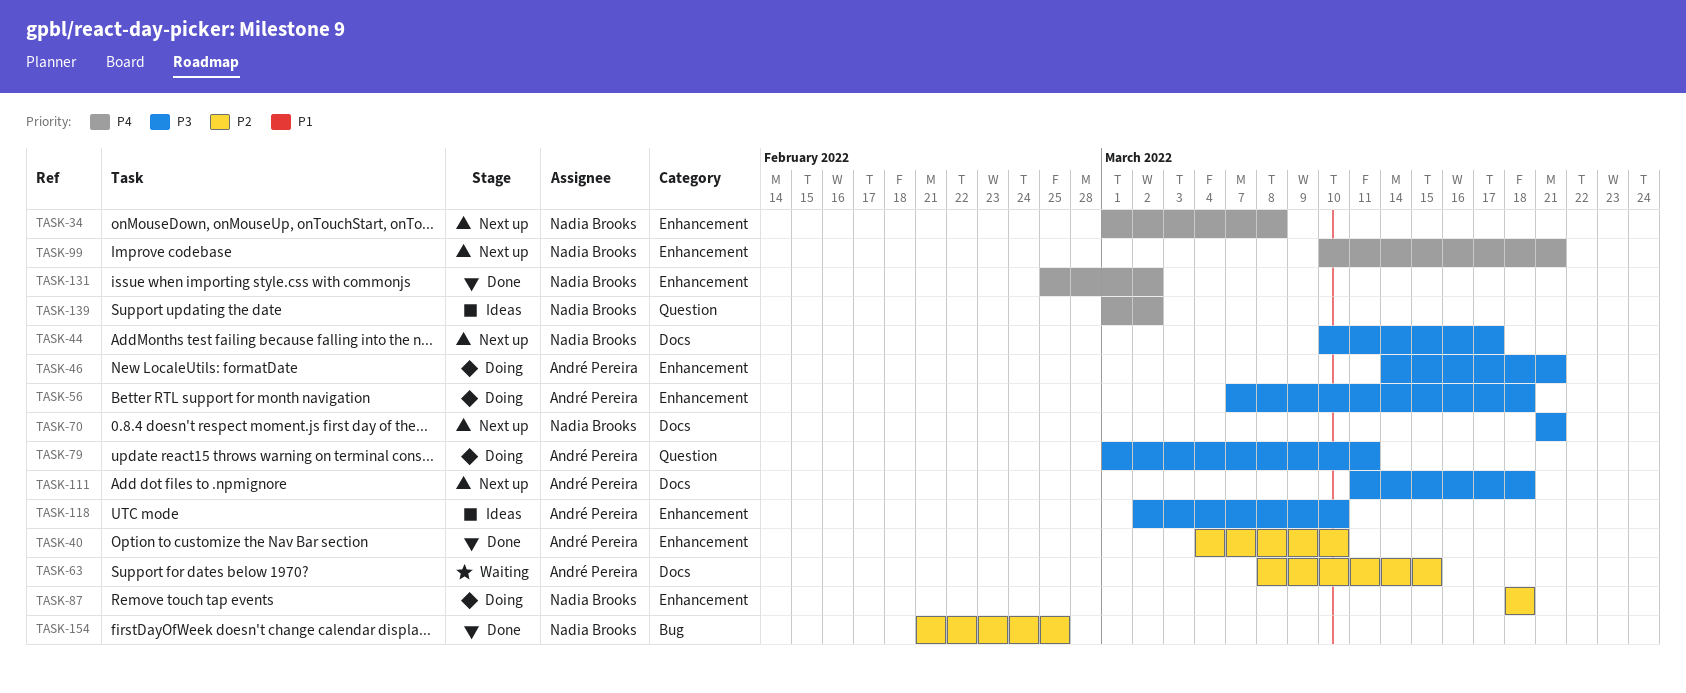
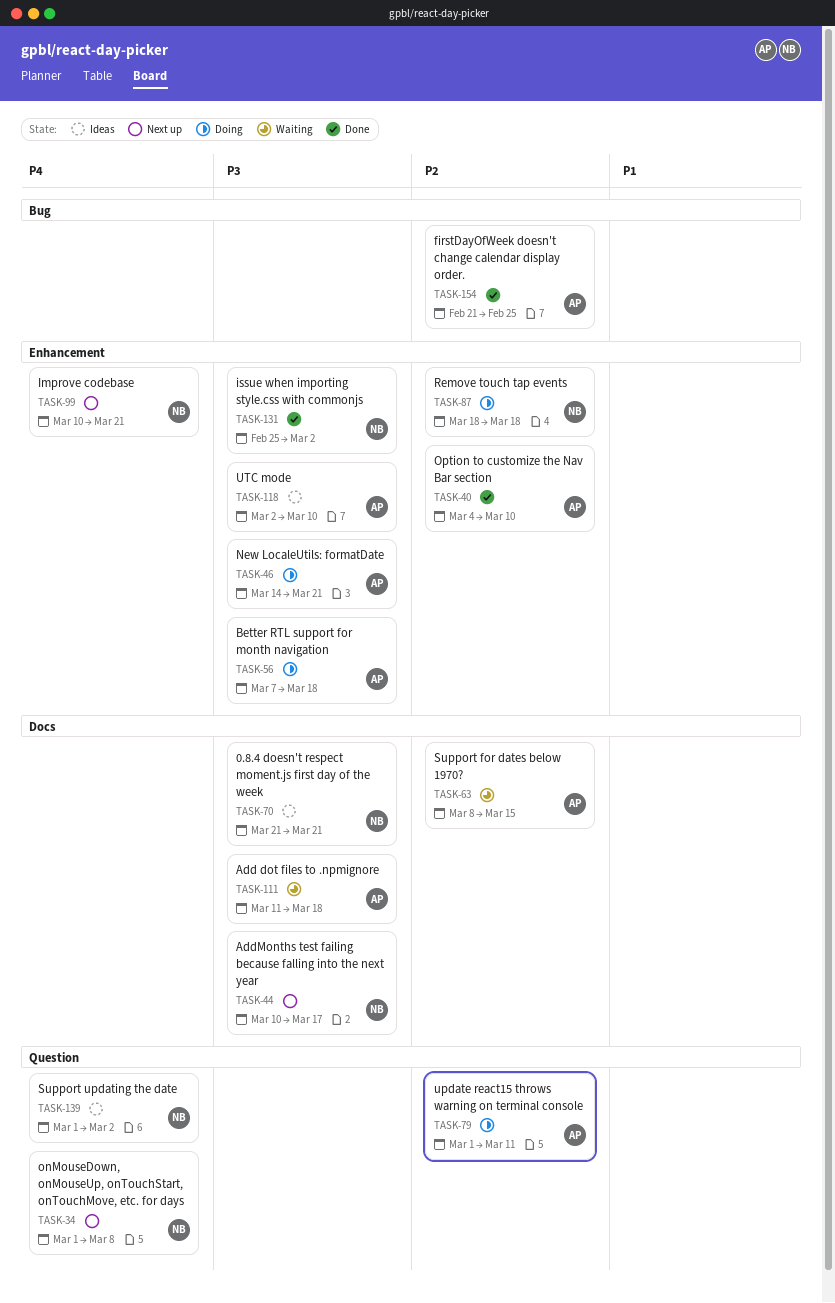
TASK-34, label: Enhancement -> Question
TASK-70, status: Next up -> Ideas
TASK-79, priority: P3 -> P2
TASK-111, status: Next up -> Waiting
TASK-131, priority: P4 -> P3
TASK-154, owner: Nadia Brooks -> André Pereira

